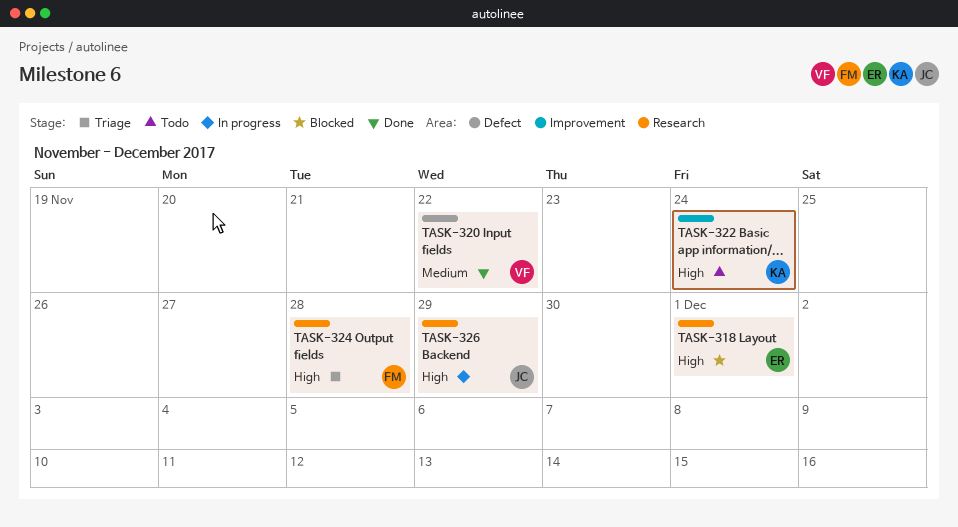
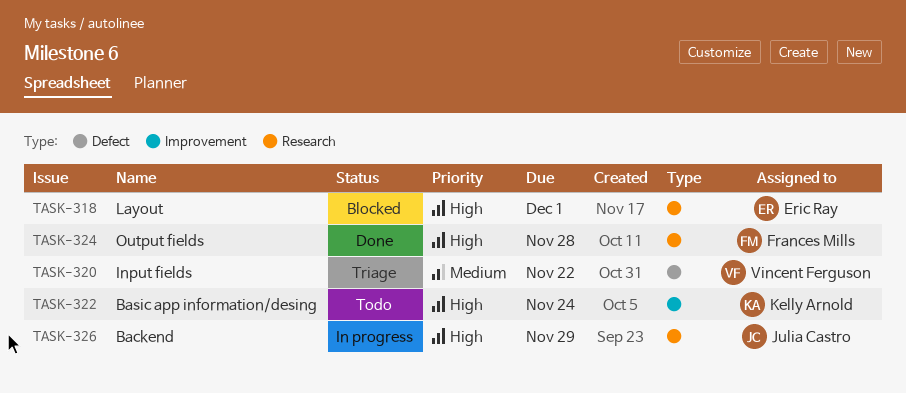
TASK-320, status: Done -> Triage
TASK-324, status: Triage -> Done

